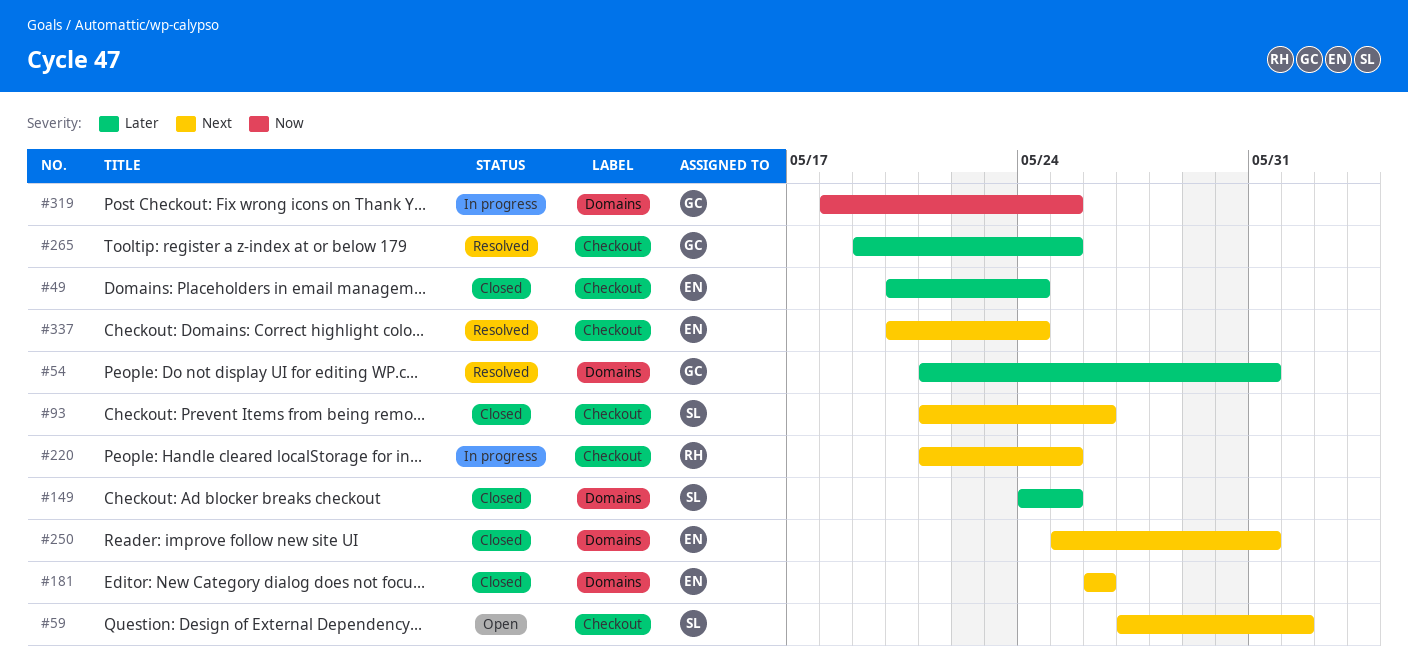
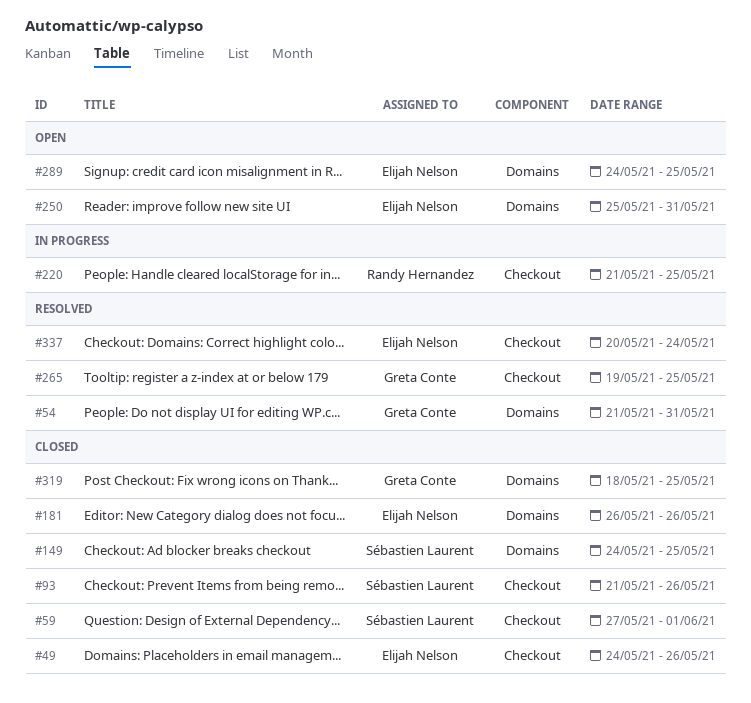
#49, start: May 20 -> May 24
#49, due: May 24 -> May 26
#59, status: Open -> Closed
#250, status: Closed -> Open
#289: none -> present
#319, status: In progress -> Closed

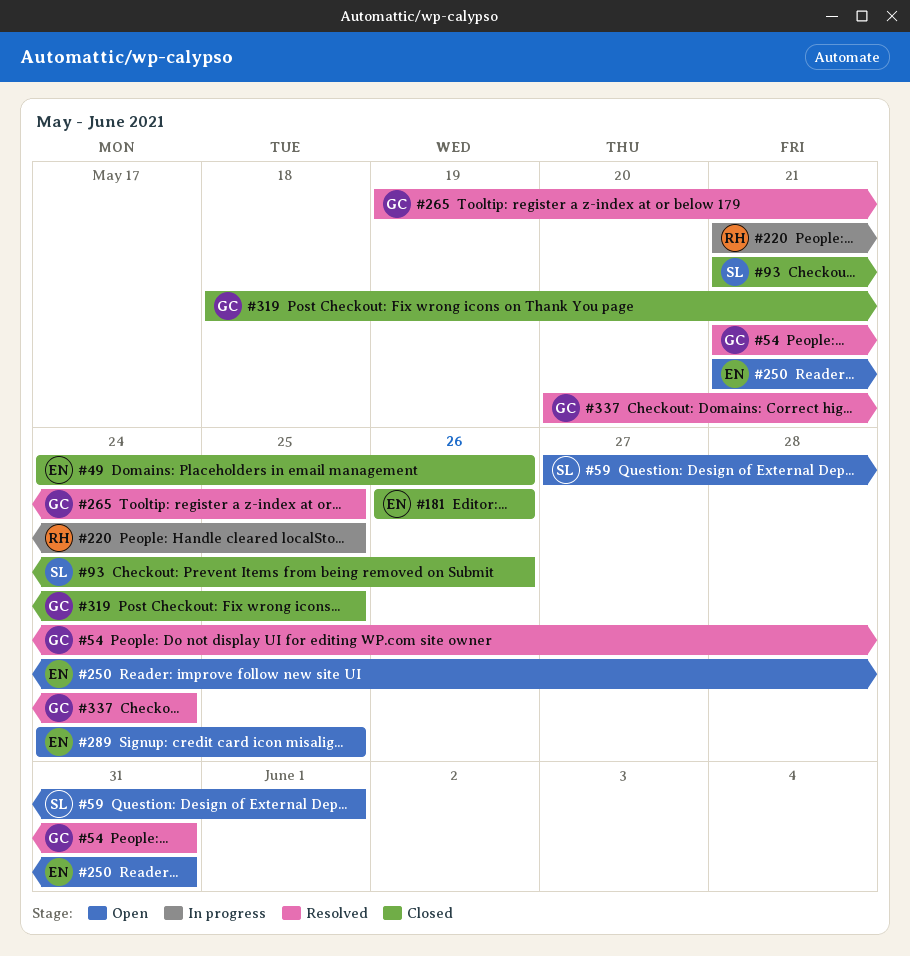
#59, status: Closed -> Open
#149: present -> none
#250, start: May 25 -> May 21
#337, owner: Elijah Nelson -> Greta Conte

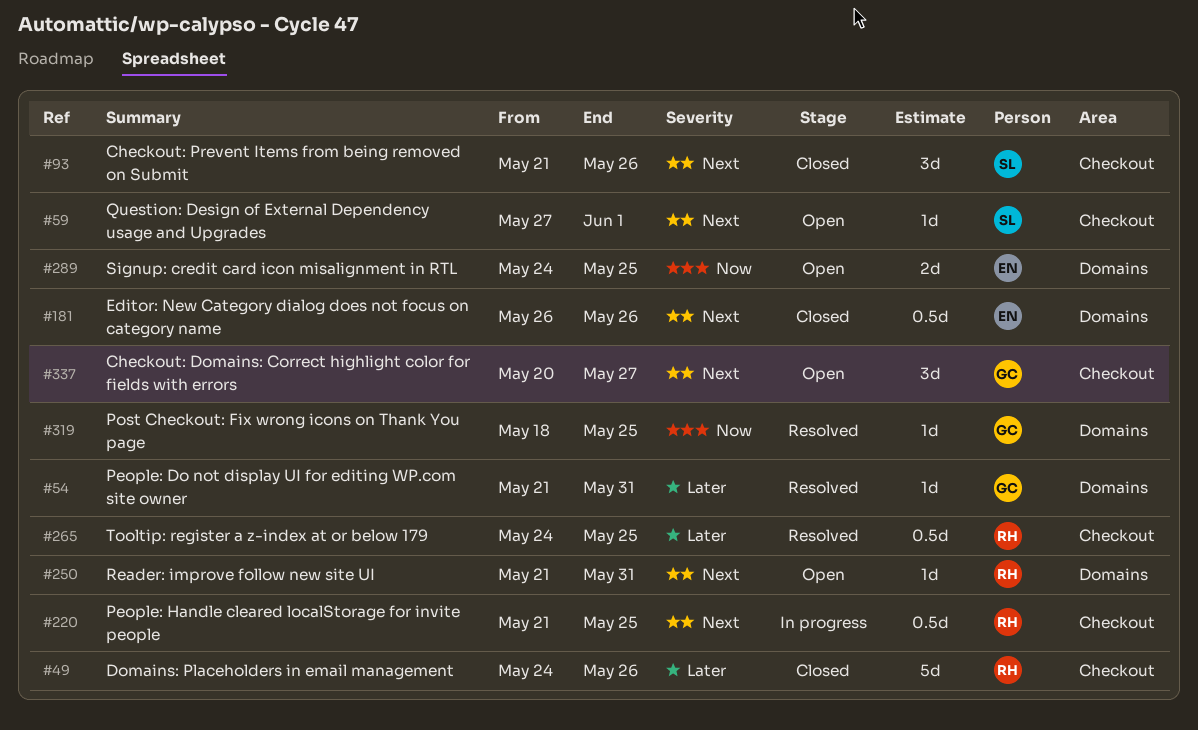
#49, owner: EN -> RH
#250, owner: EN -> RH
#265, owner: GC -> RH
#265, start: May 19 -> May 24
#319, status: Closed -> Resolved
#337, status: Resolved -> Open
#337, due: May 24 -> May 27

